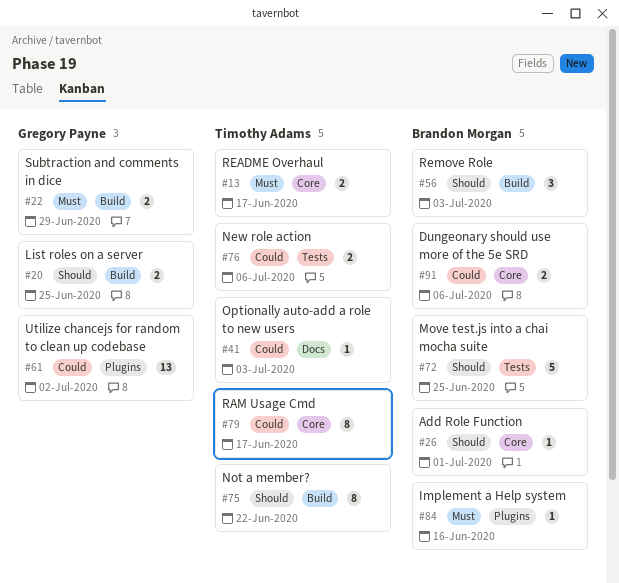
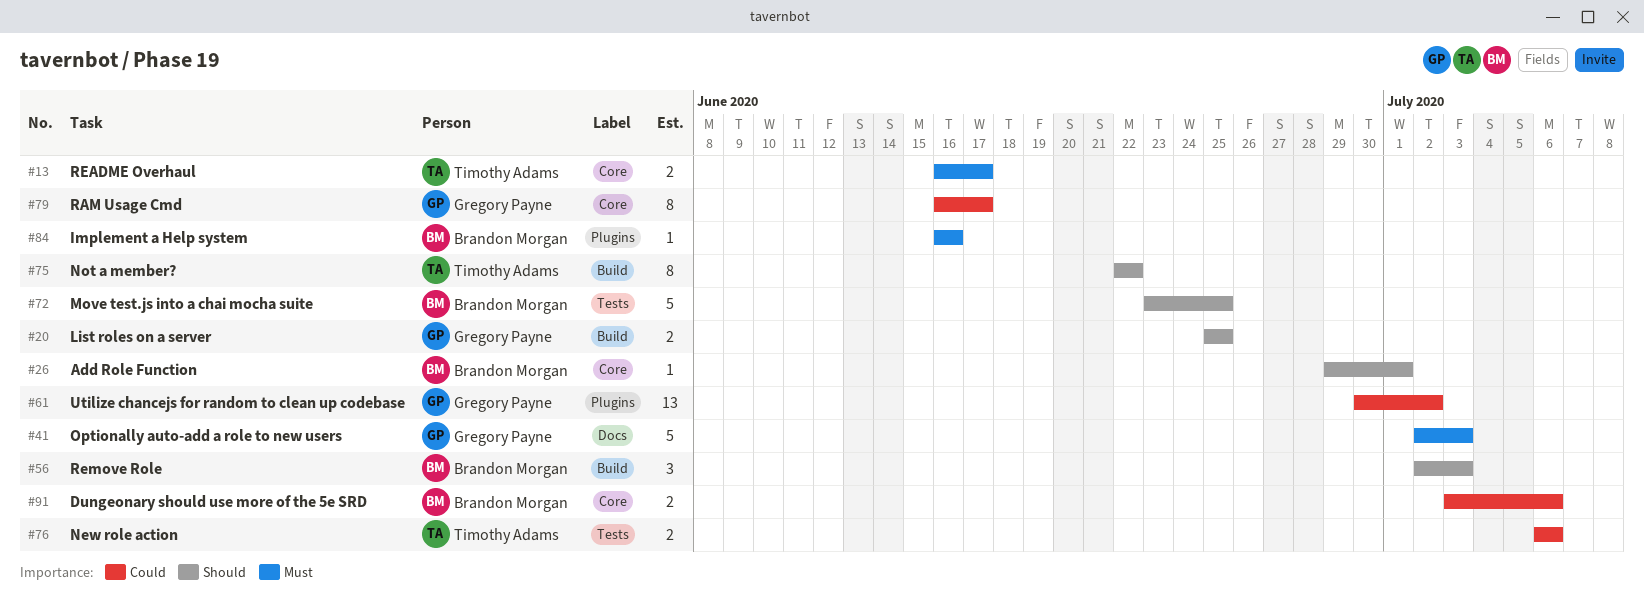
#22: present -> none
#41, owner: Timothy Adams -> Gregory Payne
#41, priority: Could -> Must
#41, estimate: 1 -> 5
#79, owner: Timothy Adams -> Gregory Payne

